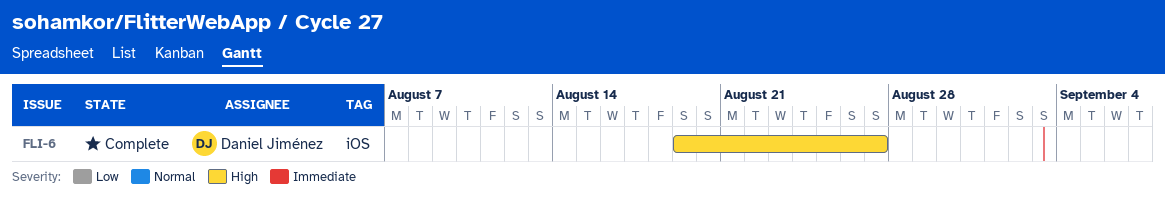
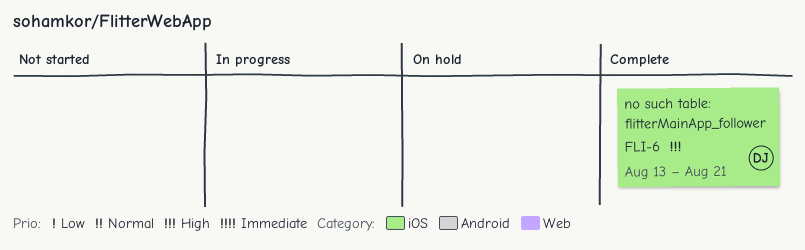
FLI-6, start: Aug 19 -> Aug 13
FLI-6, due: Aug 27 -> Aug 21

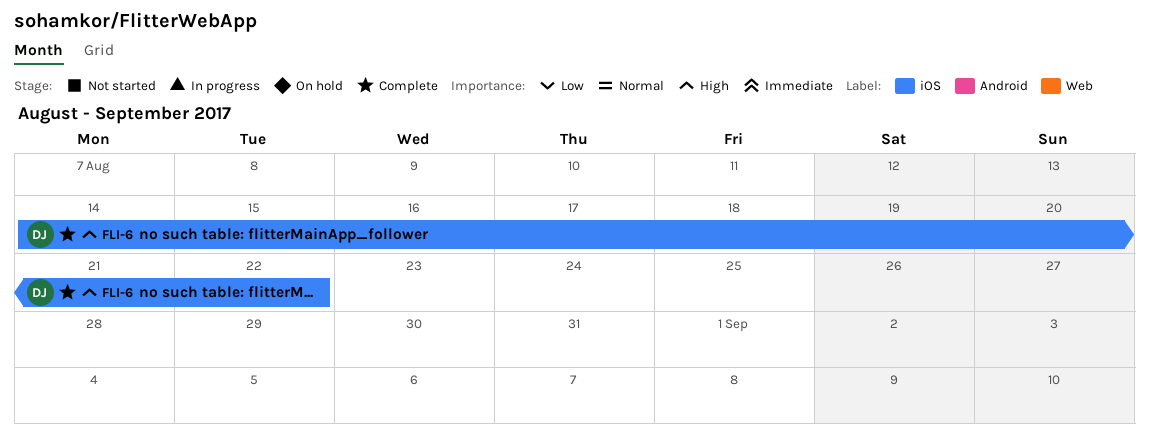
FLI-6, start: Aug 13 -> Aug 14
FLI-6, due: Aug 21 -> Aug 22

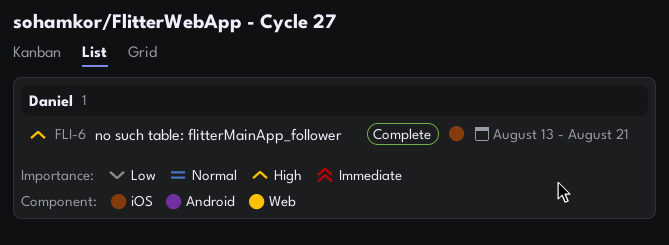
FLI-6, start: Aug 14 -> Aug 13
FLI-6, due: Aug 22 -> Aug 21

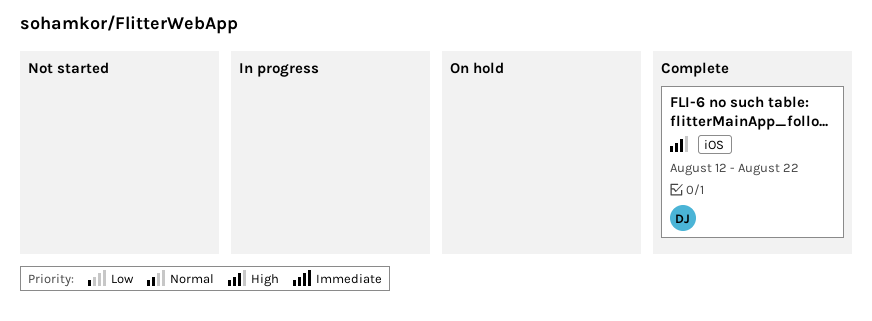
FLI-6, start: Aug 13 -> Aug 12
FLI-6, due: Aug 21 -> Aug 22

